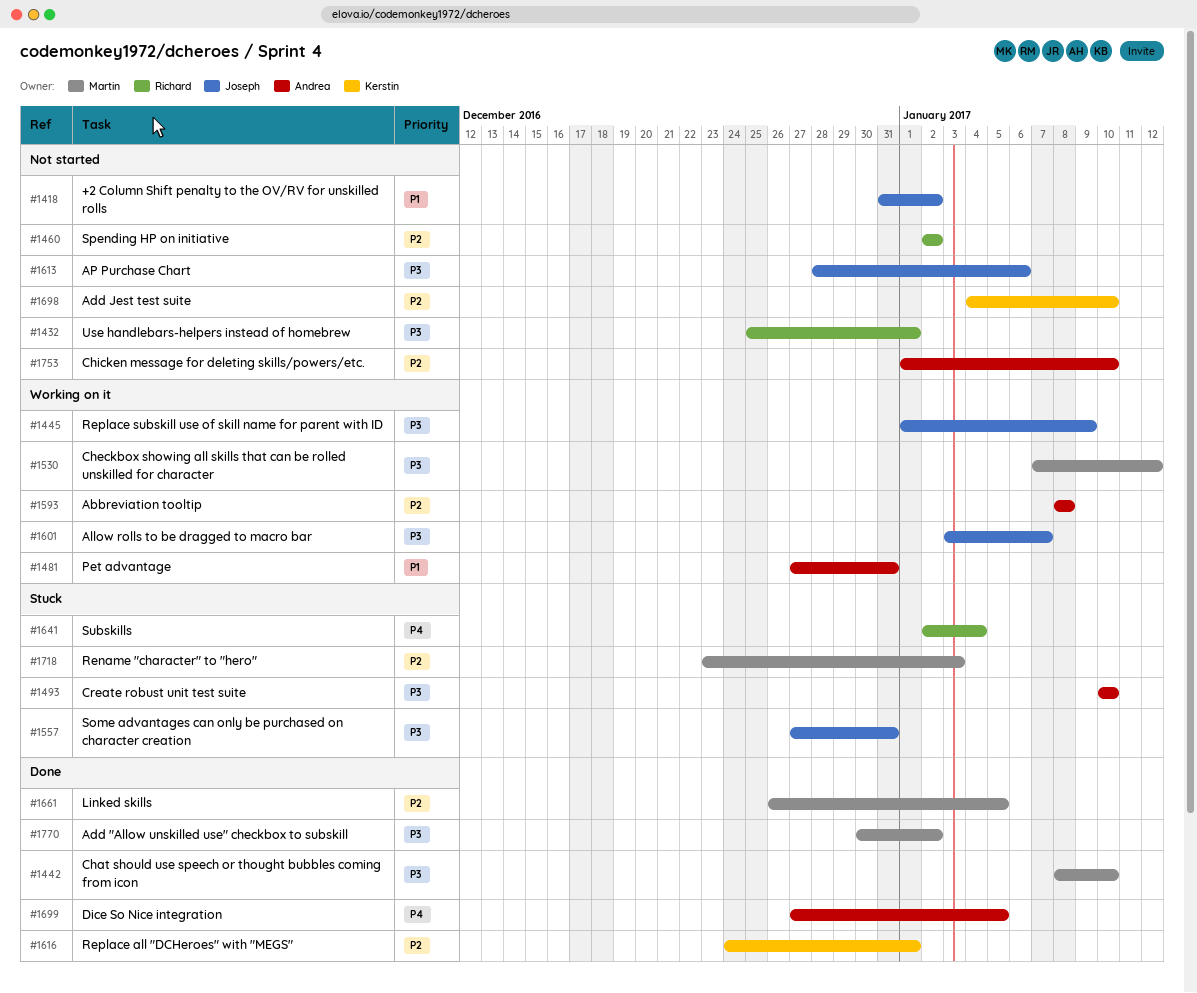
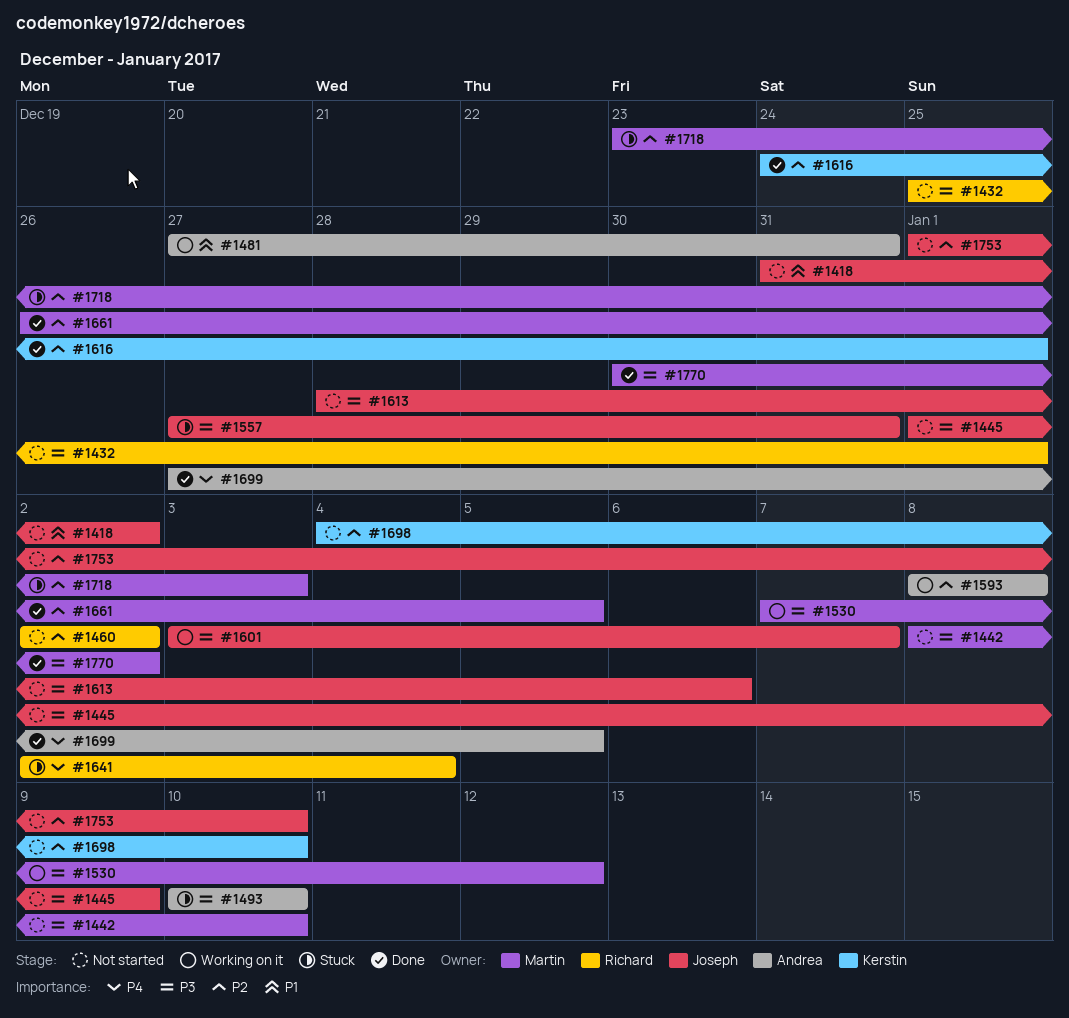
#1442, status: Done -> Not started
#1445, status: Working on it -> Not started
#1753, owner: Andrea -> Joseph

